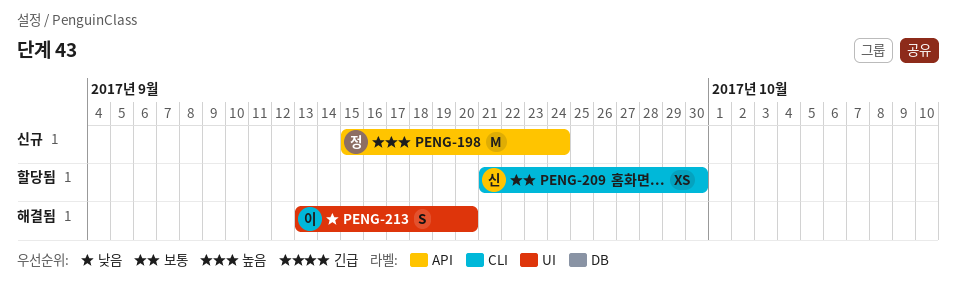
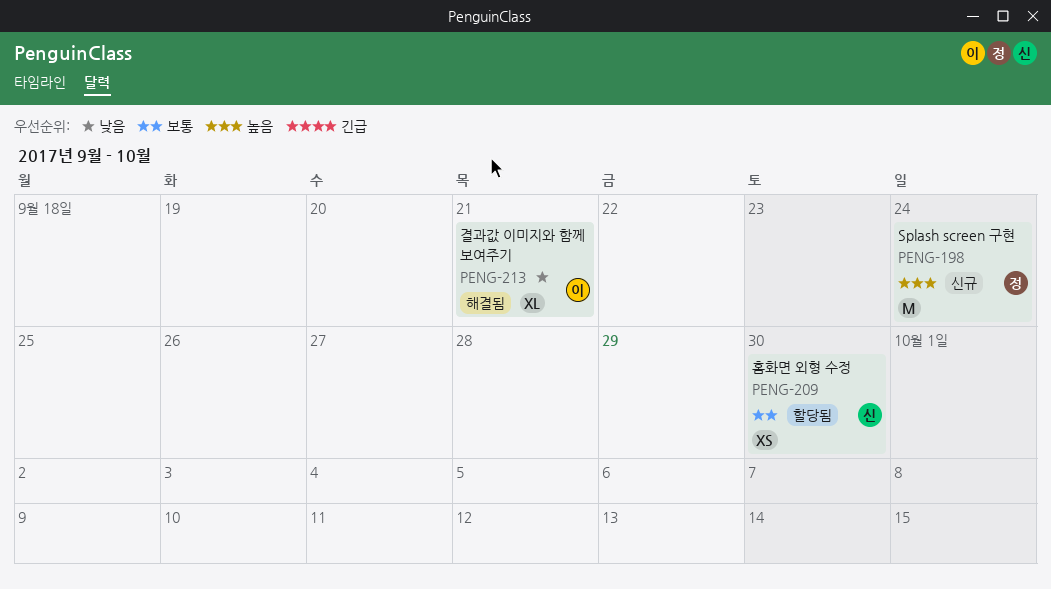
PENG-213, estimate: S -> XL
PENG-213, due: Sep 20 -> Sep 21

